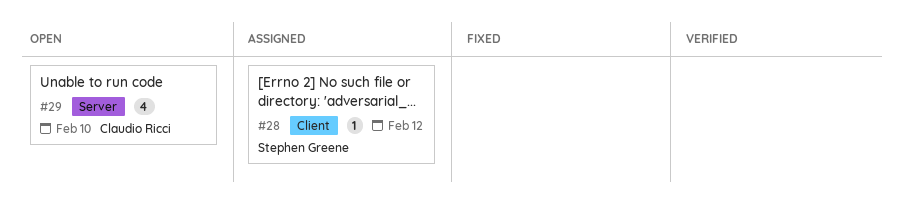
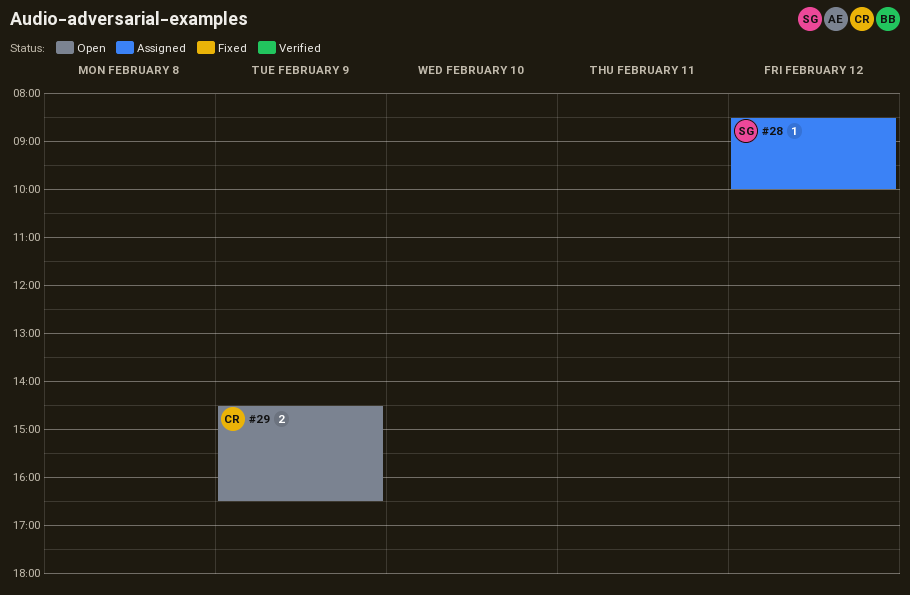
#29, estimate: 4 -> 2
#29, day: Feb 10 -> Feb 9

